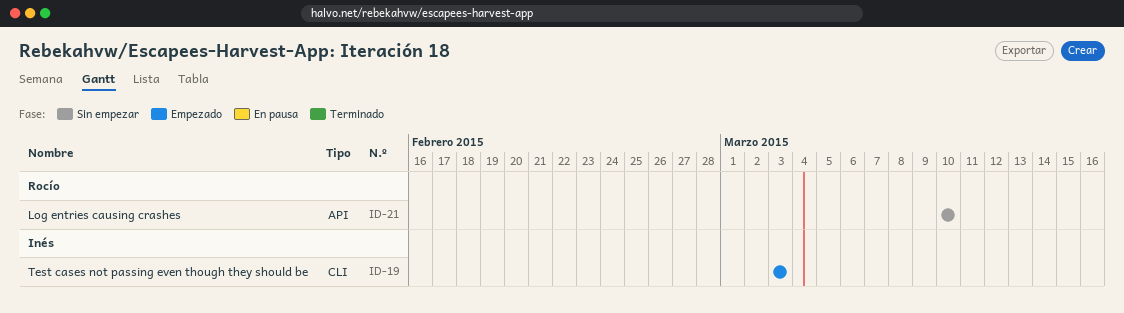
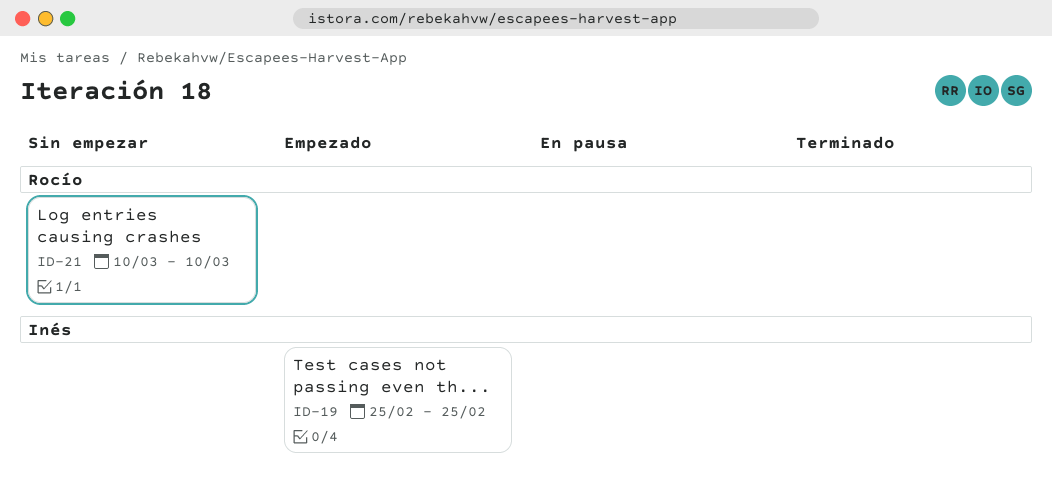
ID-19, start: Mar 3 -> Feb 25
ID-19, due: Mar 3 -> Feb 25

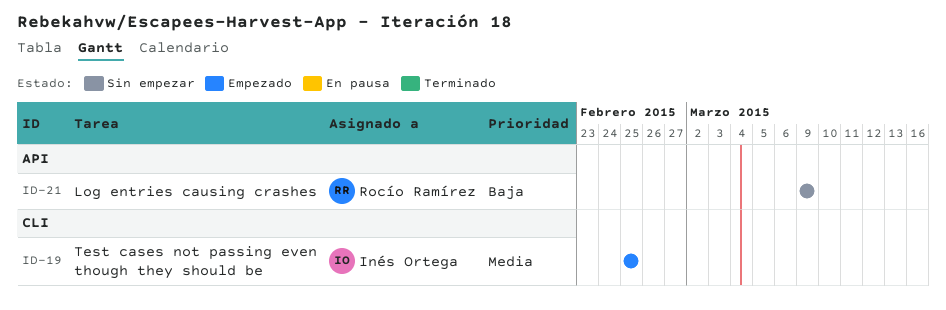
ID-21, start: Mar 10 -> Mar 9
ID-21, due: Mar 10 -> Mar 9

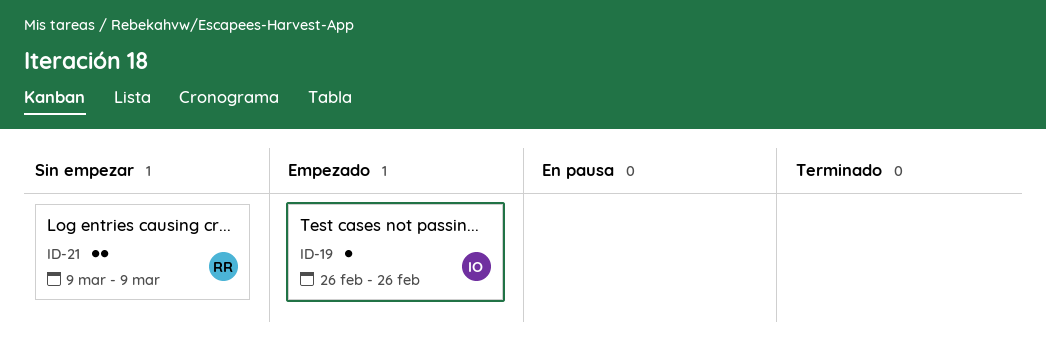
ID-19, start: Feb 25 -> Feb 26
ID-19, due: Feb 25 -> Feb 26

